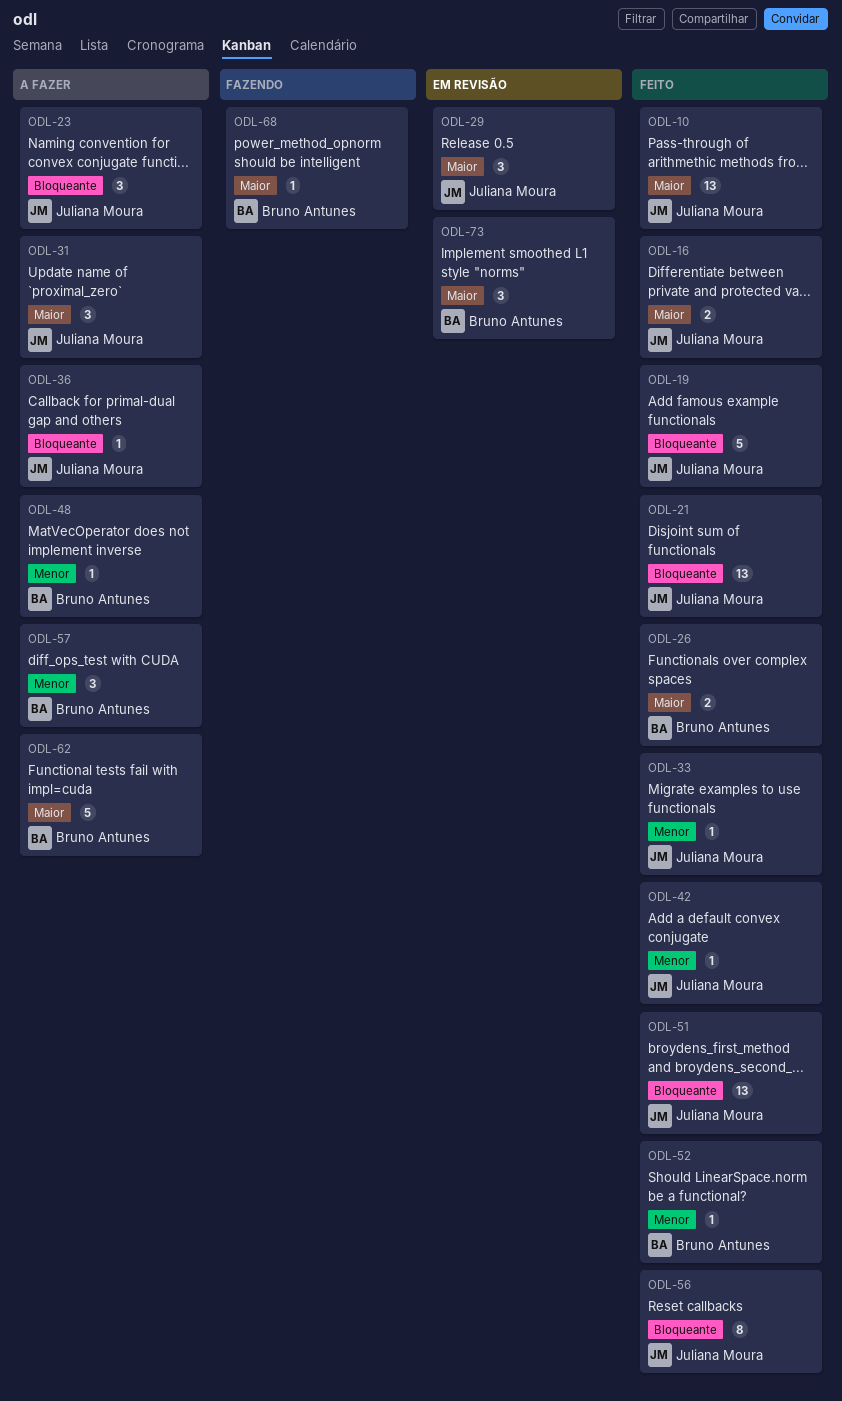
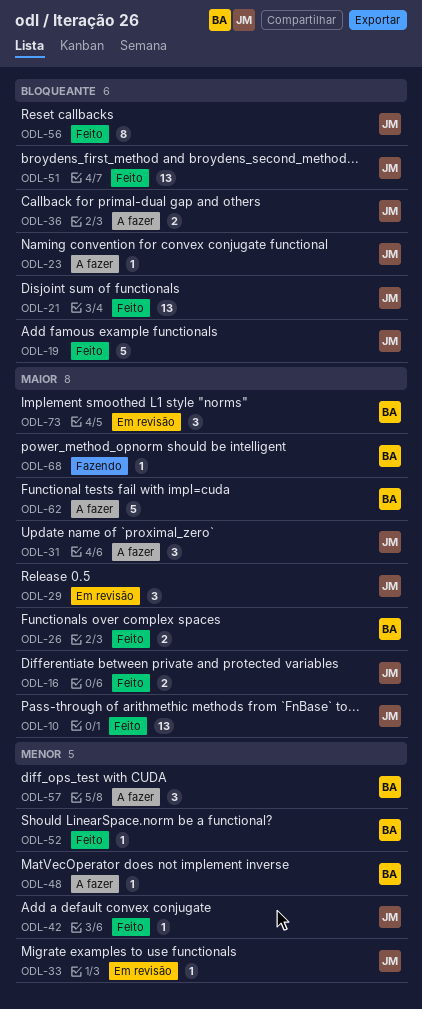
ODL-23, estimate: 3 -> 1
ODL-33, status: Feito -> Em revisão
ODL-36, estimate: 1 -> 2

